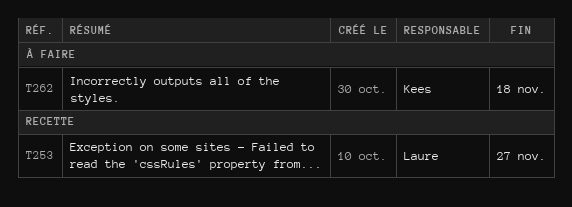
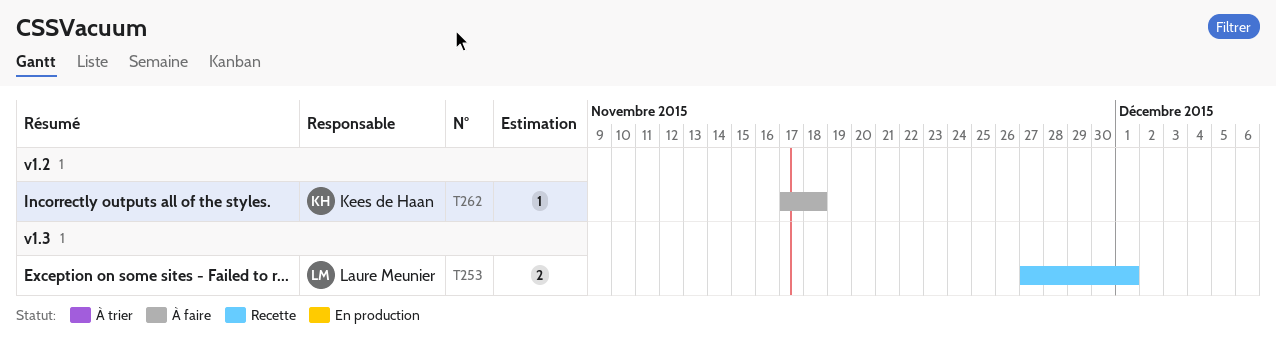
T253, due: Nov 27 -> Dec 1

